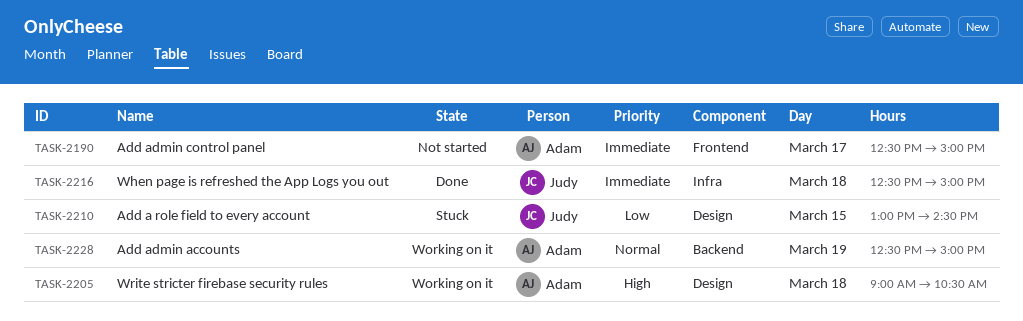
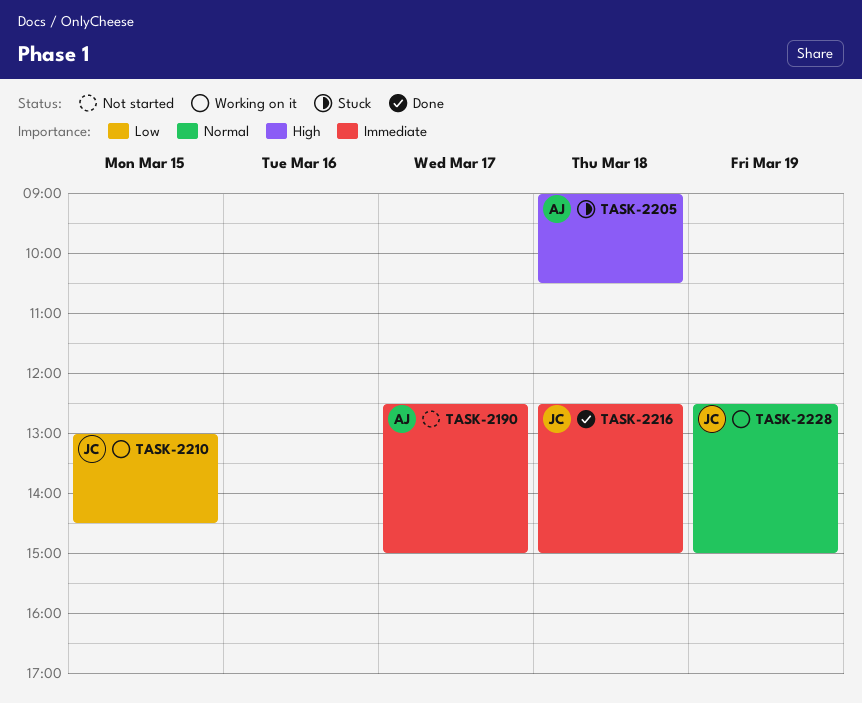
TASK-2205, status: Working on it -> Stuck
TASK-2210, status: Stuck -> Working on it
TASK-2228, owner: Adam -> Judy

